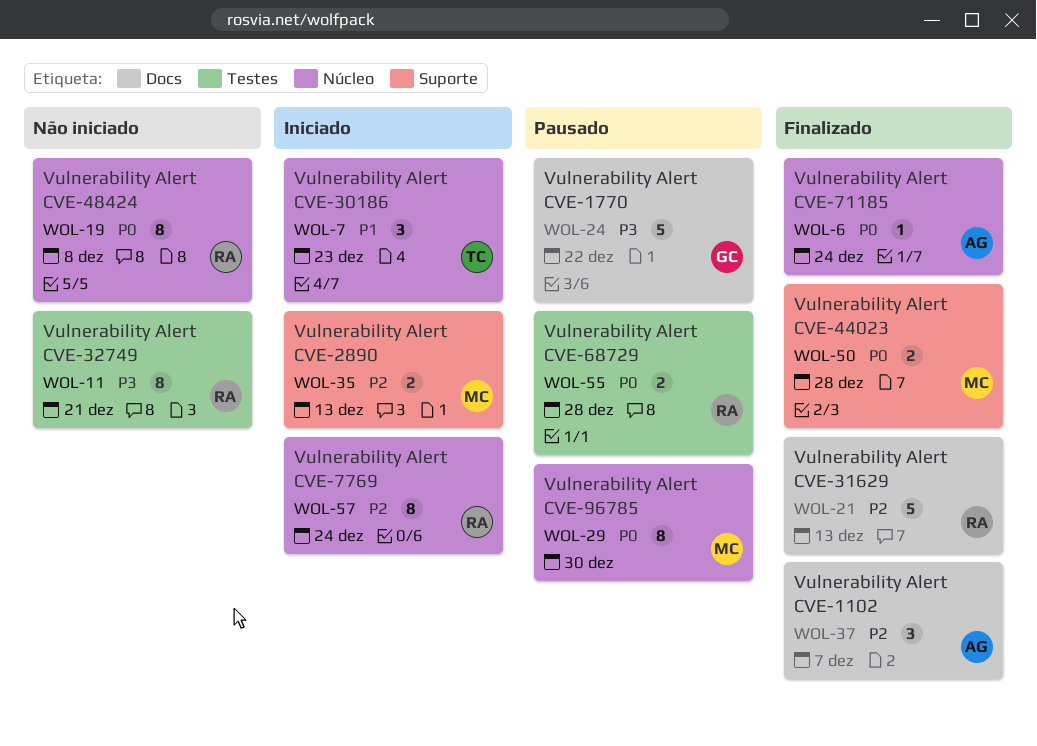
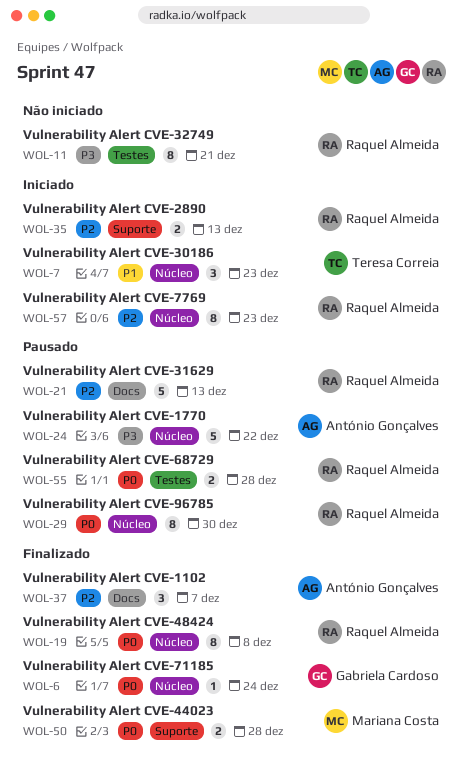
WOL-6, owner: António Gonçalves -> Gabriela Cardoso
WOL-19, status: Não iniciado -> Finalizado
WOL-21, status: Finalizado -> Pausado
WOL-24, owner: Gabriela Cardoso -> António Gonçalves
WOL-24, label: Docs -> Núcleo
WOL-29, owner: Mariana Costa -> Raquel Almeida
WOL-35, owner: Mariana Costa -> Raquel Almeida
WOL-57, due: Dec 24 -> Dec 23

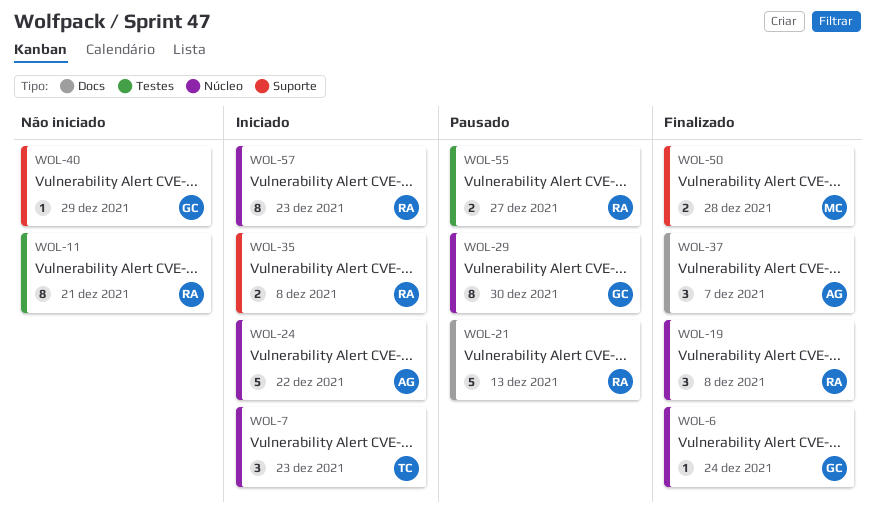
WOL-19, estimate: 8 -> 3
WOL-24, status: Pausado -> Iniciado
WOL-29, owner: Raquel Almeida -> Gabriela Cardoso
WOL-35, due: Dec 13 -> Dec 8
WOL-40: none -> present
WOL-55, due: Dec 28 -> Dec 27

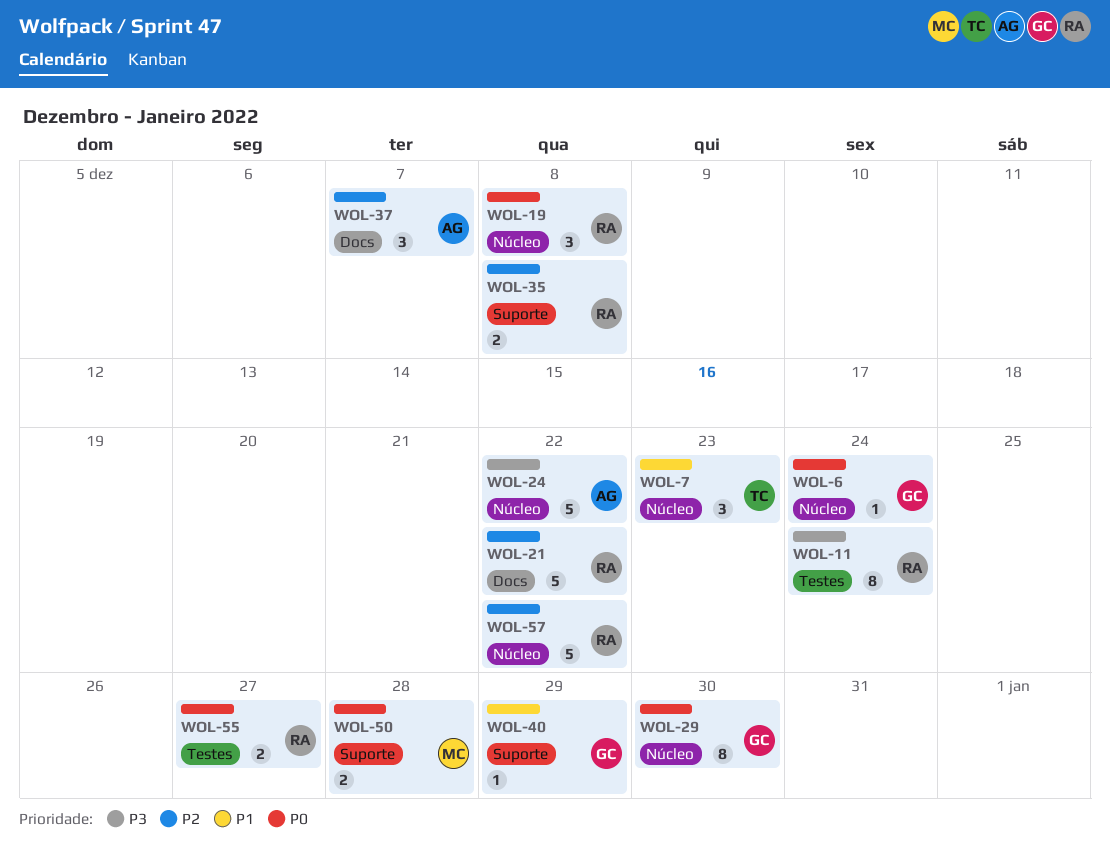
WOL-11, due: Dec 21 -> Dec 24
WOL-21, due: Dec 13 -> Dec 22
WOL-57, estimate: 8 -> 5
WOL-57, due: Dec 23 -> Dec 22

